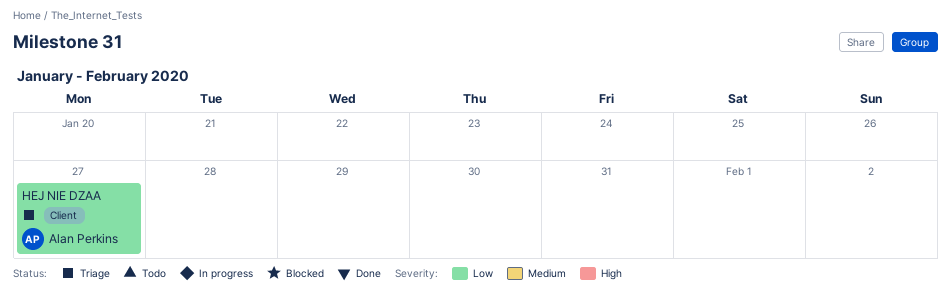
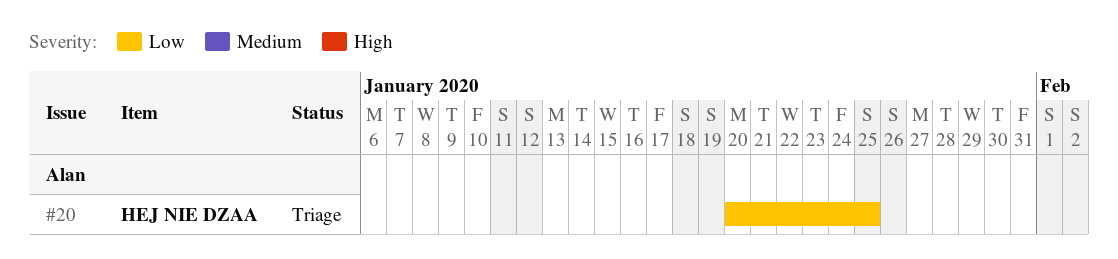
HEJ NIE DZAA, due: Jan 27 -> Jan 25

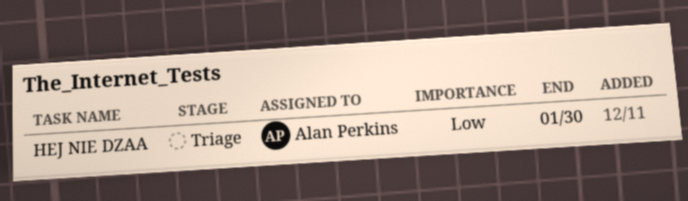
HEJ NIE DZAA, due: Jan 25 -> Jan 30

